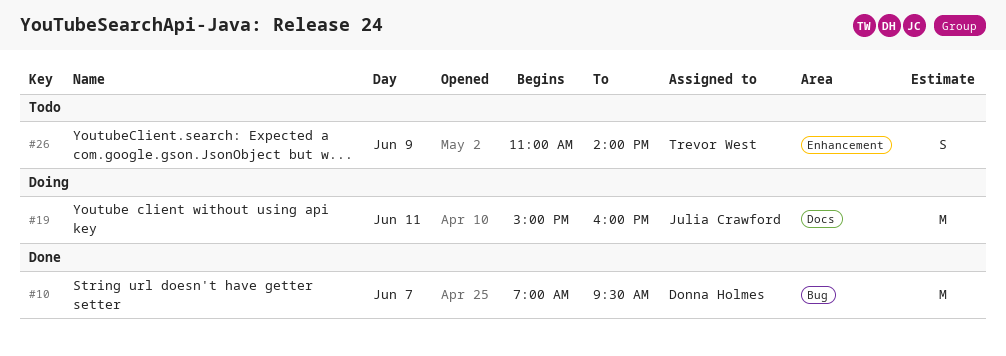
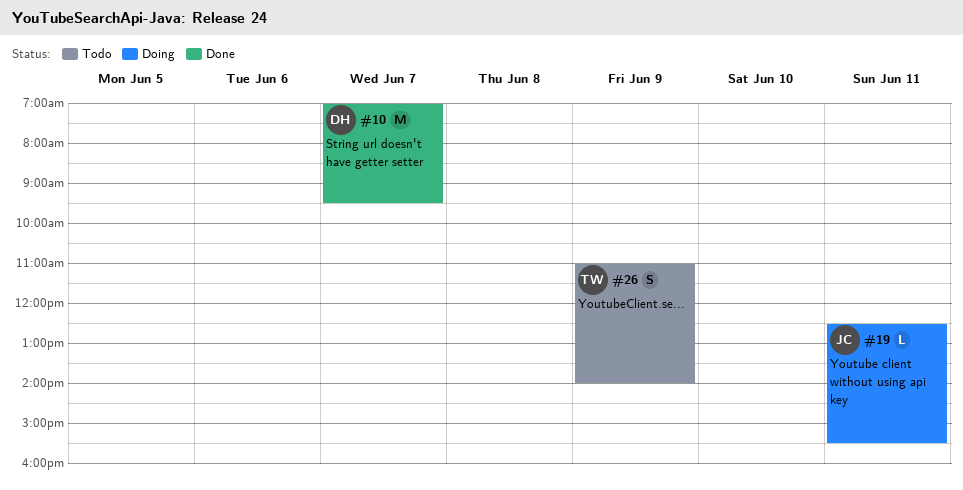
#19, estimate: M -> L
#19, begins: 15:00 -> 12:30
#19, ends: 16:00 -> 15:30

